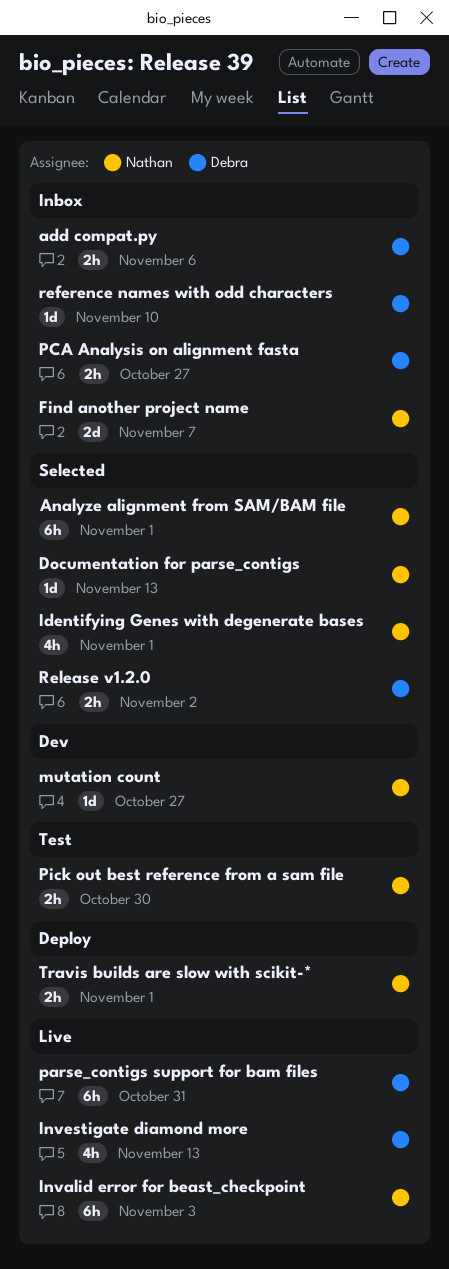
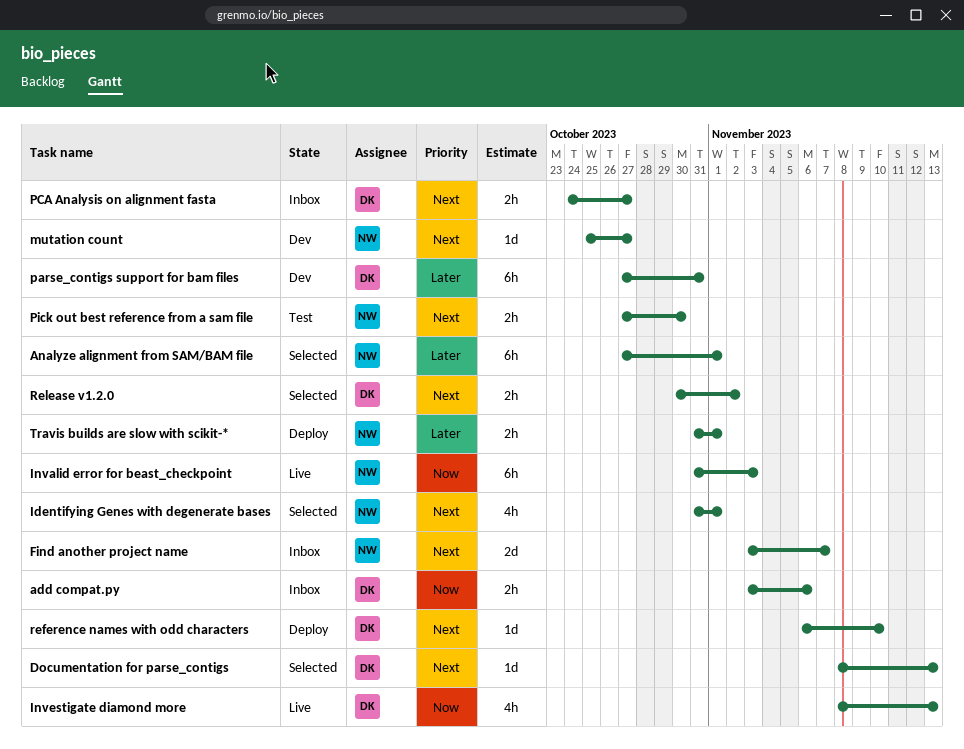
Documentation for parse_contigs, owner: Nathan -> Debra
parse_contigs support for bam files, status: Live -> Dev
reference names with odd characters, status: Inbox -> Deploy

